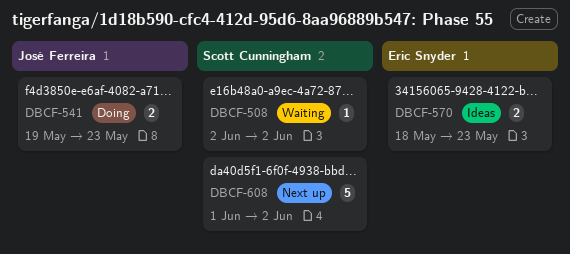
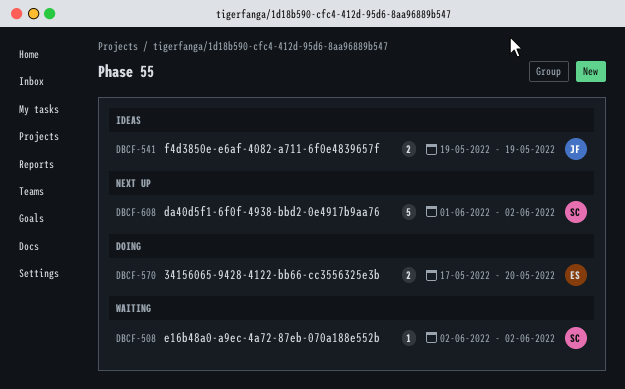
DBCF-541, status: Doing -> Ideas
DBCF-541, due: May 23 -> May 19
DBCF-570, status: Ideas -> Doing
DBCF-570, start: May 18 -> May 17
DBCF-570, due: May 23 -> May 20

